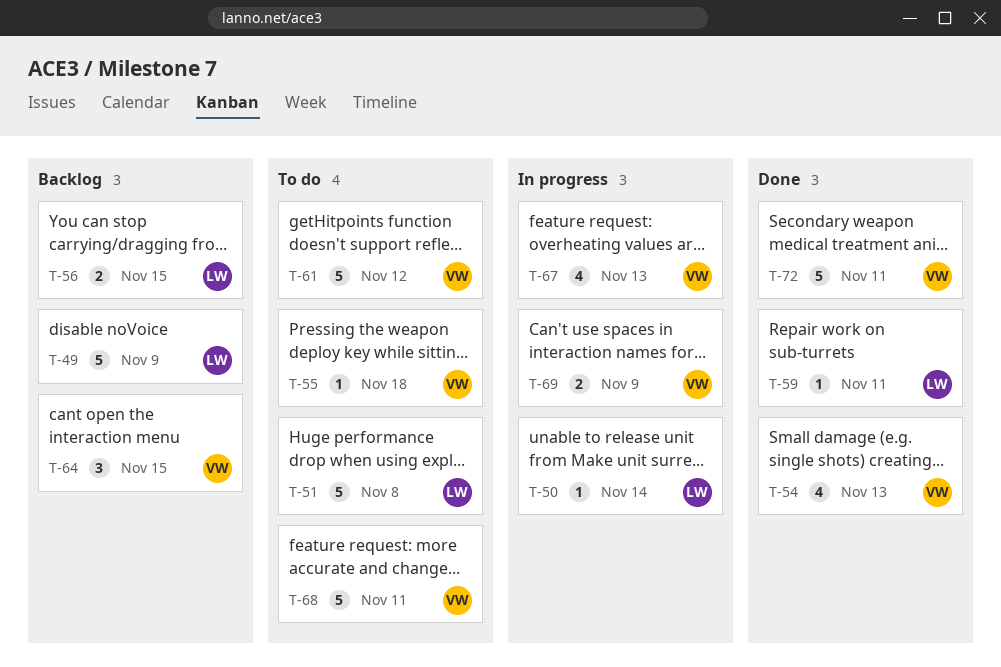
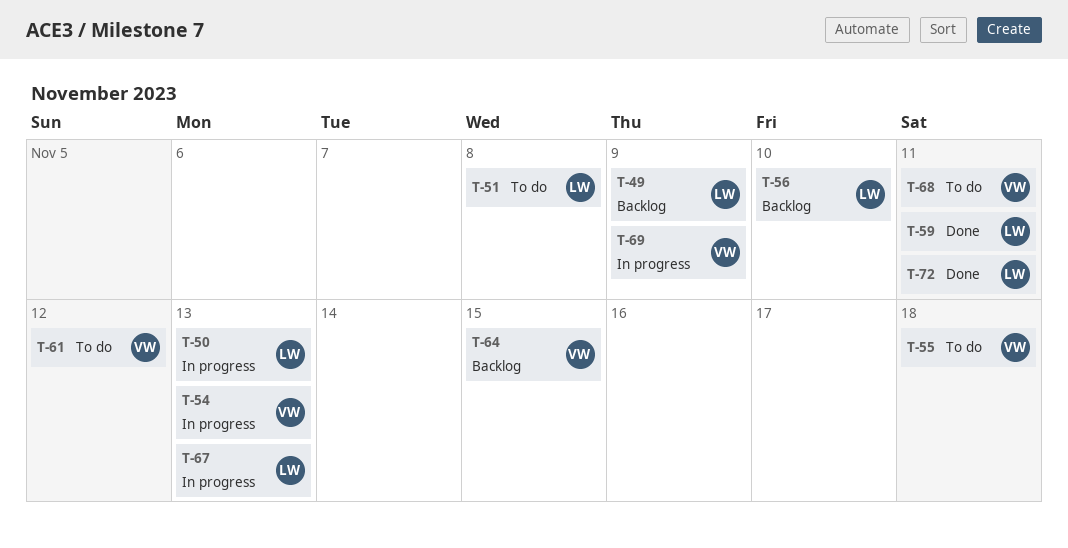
T-50, due: Nov 14 -> Nov 13
T-54, status: Done -> In progress
T-56, due: Nov 15 -> Nov 10
T-67, owner: VW -> LW
T-72, owner: VW -> LW

